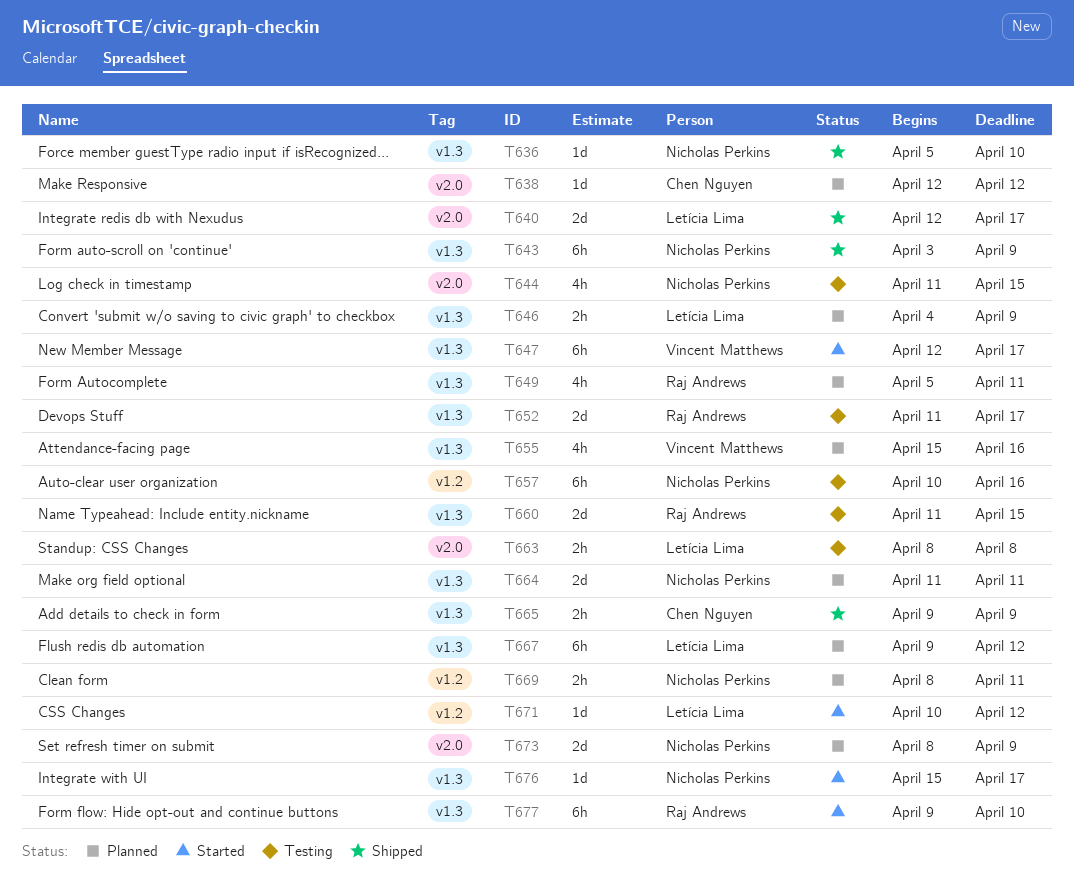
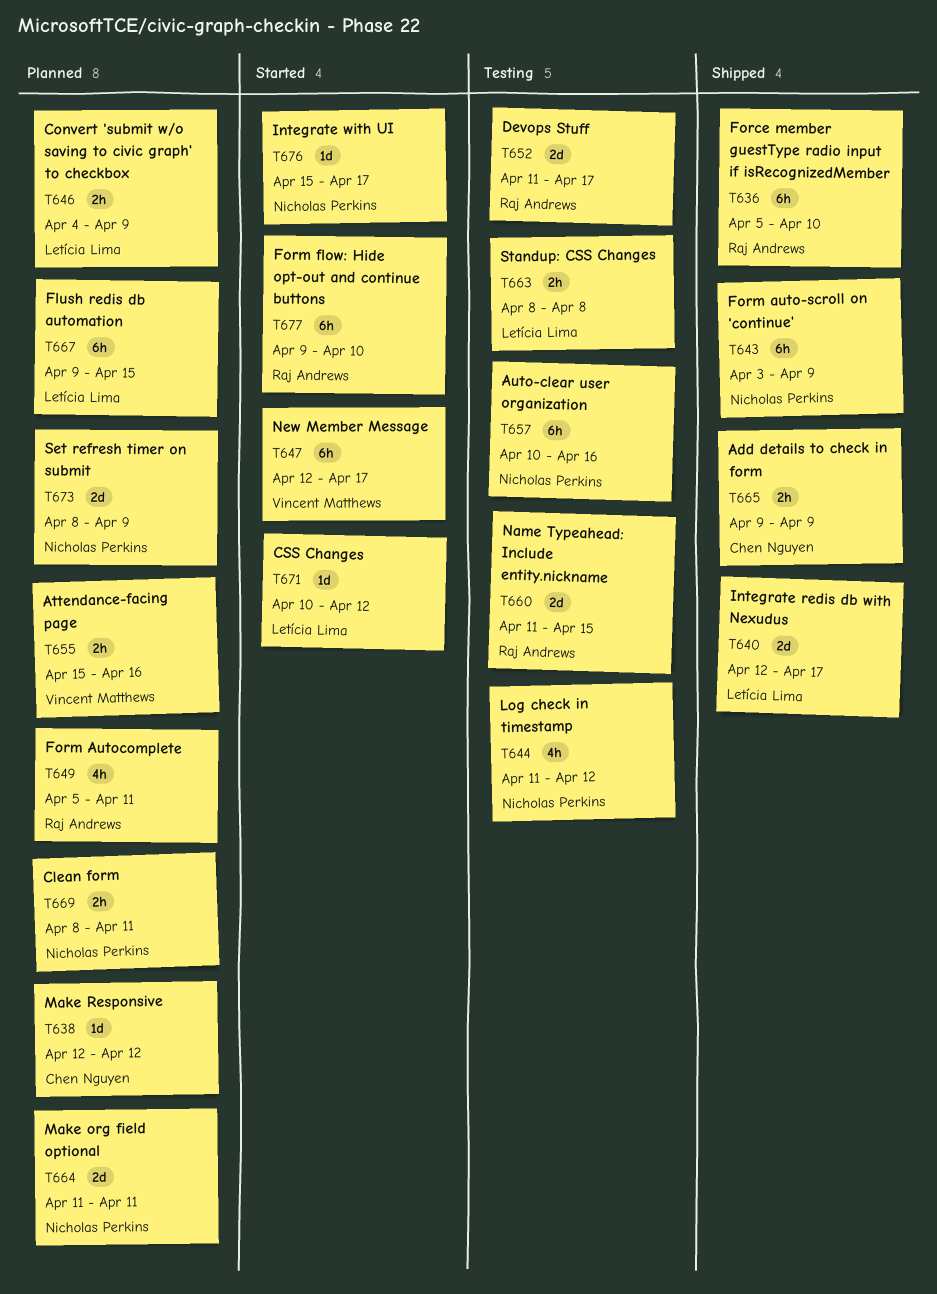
T636, owner: Nicholas Perkins -> Raj Andrews
T636, estimate: 1d -> 6h
T644, due: Apr 15 -> Apr 12
T655, estimate: 4h -> 2h
T667, due: Apr 12 -> Apr 15

